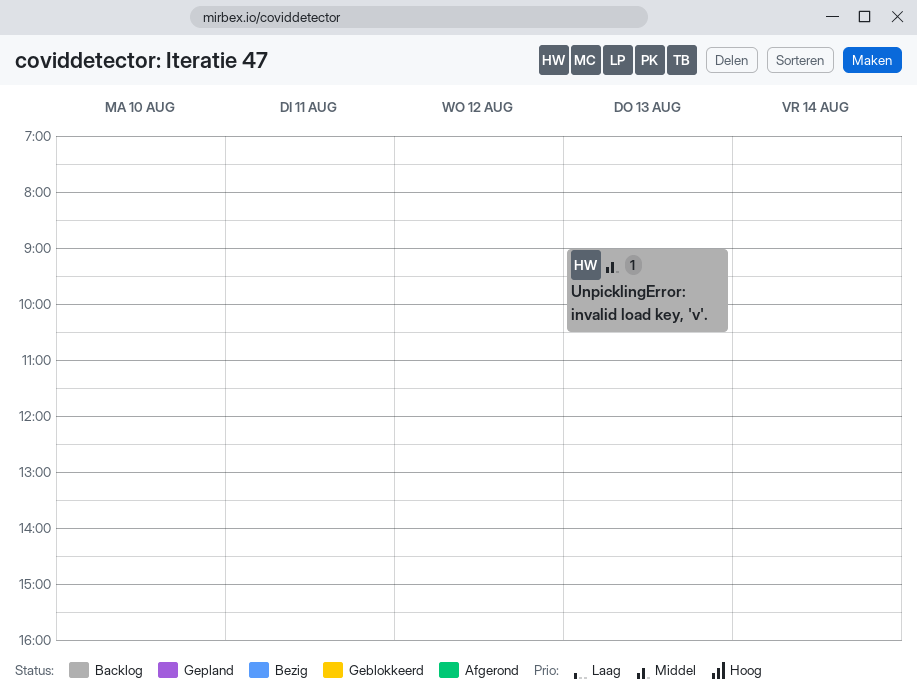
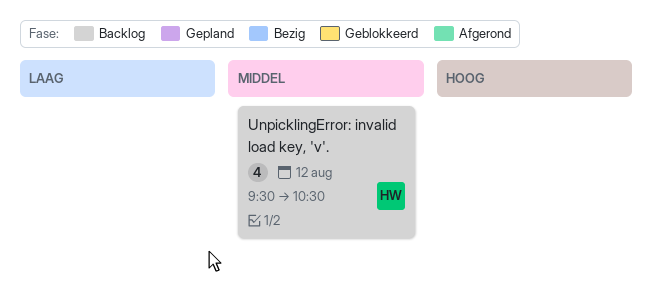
UnpicklingError: invalid load key, 'v'., estimate: 1 -> 4
UnpicklingError: invalid load key, 'v'., day: Aug 13 -> Aug 12
UnpicklingError: invalid load key, 'v'., begins: 09:00 -> 09:30

